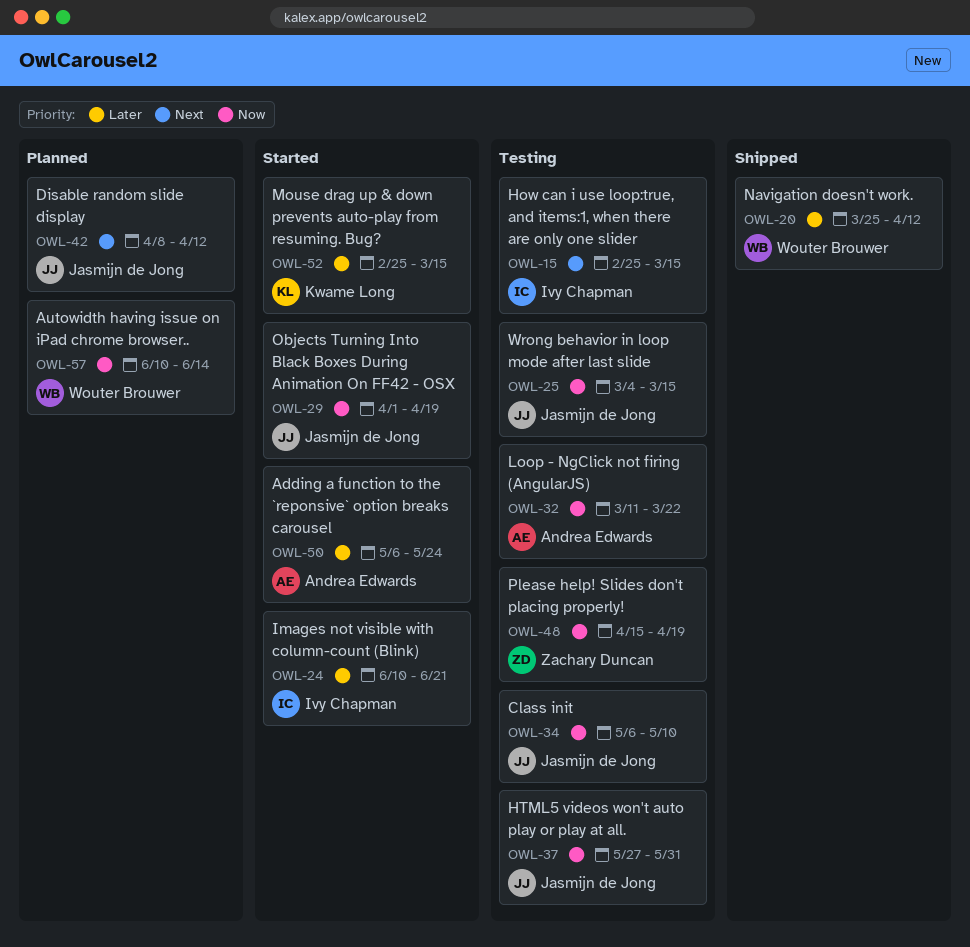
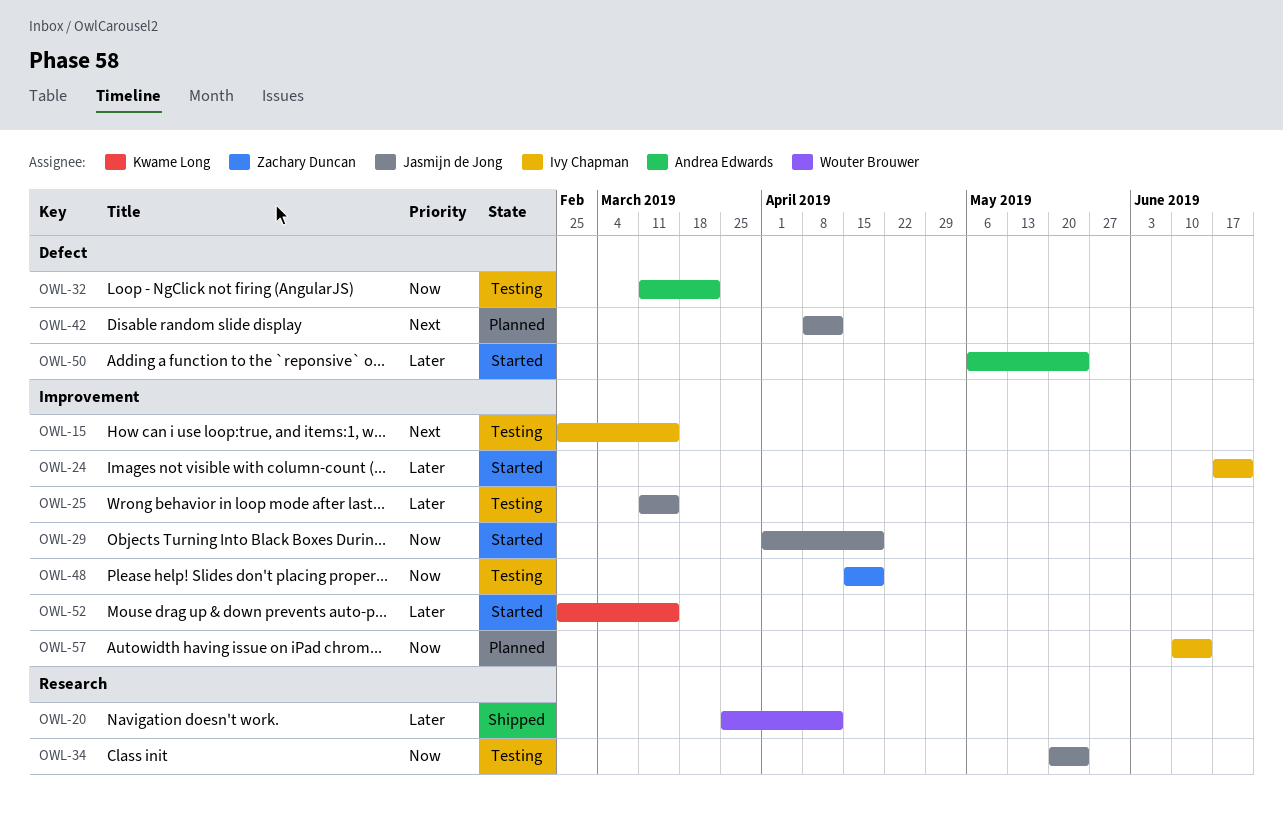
OWL-24, start: Jun 10 -> Jun 17
OWL-25, priority: Now -> Later
OWL-25, start: Mar 4 -> Mar 11
OWL-34, start: May 6 -> May 20
OWL-34, due: May 10 -> May 24
OWL-37: present -> none
OWL-57, owner: Wouter Brouwer -> Ivy Chapman

